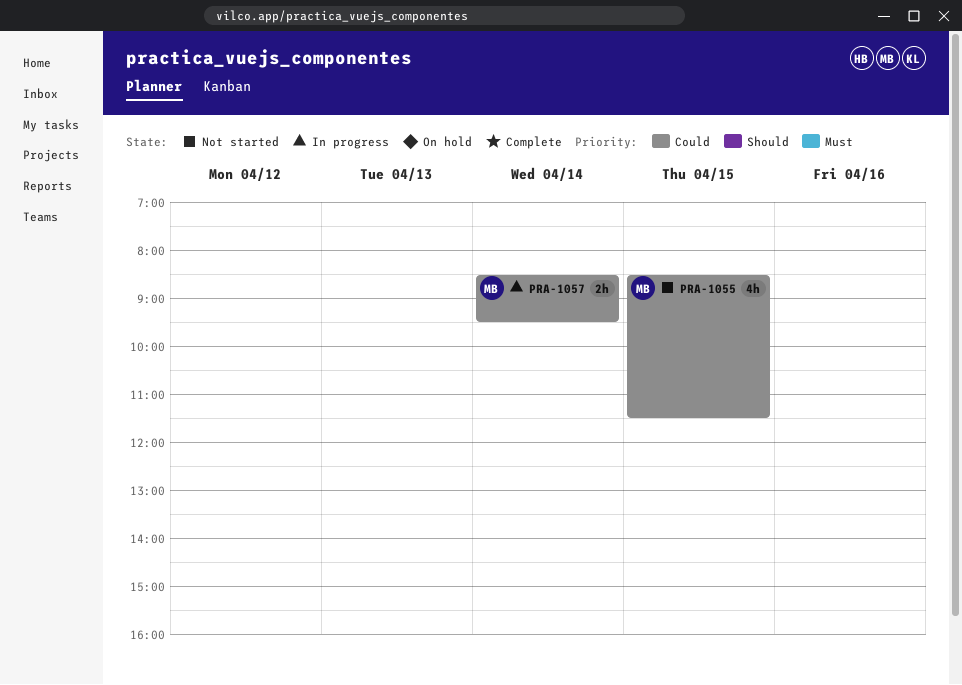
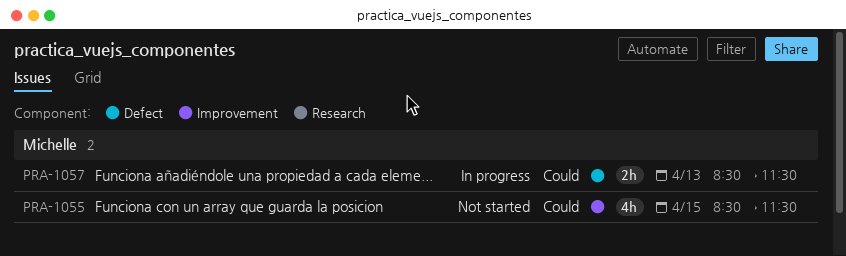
PRA-1057, day: Apr 14 -> Apr 13
PRA-1057, ends: 09:30 -> 11:30

